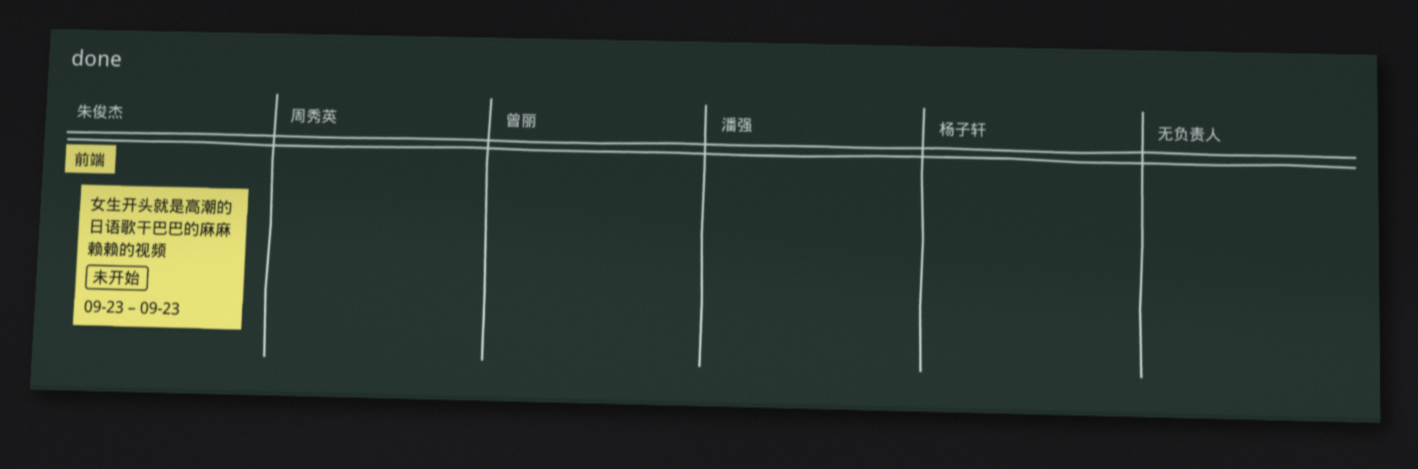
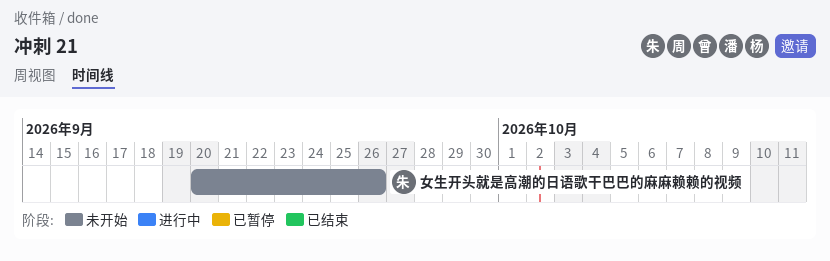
女生开头就是高潮的日语歌干巴巴的麻麻赖赖的视频, start: Sep 23 -> Sep 20
女生开头就是高潮的日语歌干巴巴的麻麻赖赖的视频, due: Sep 23 -> Sep 26

